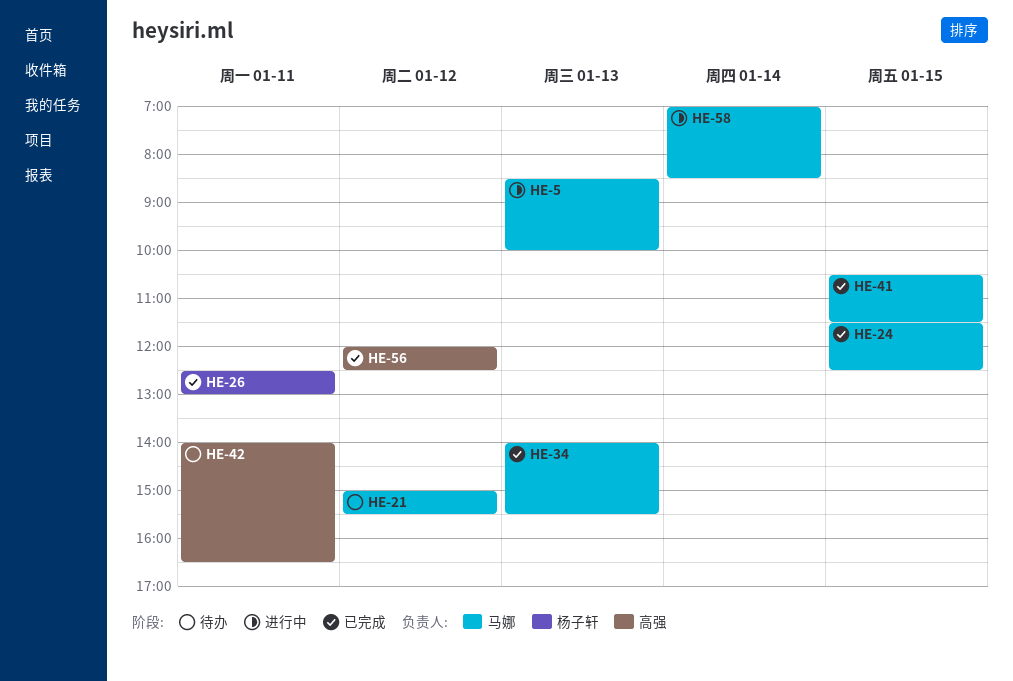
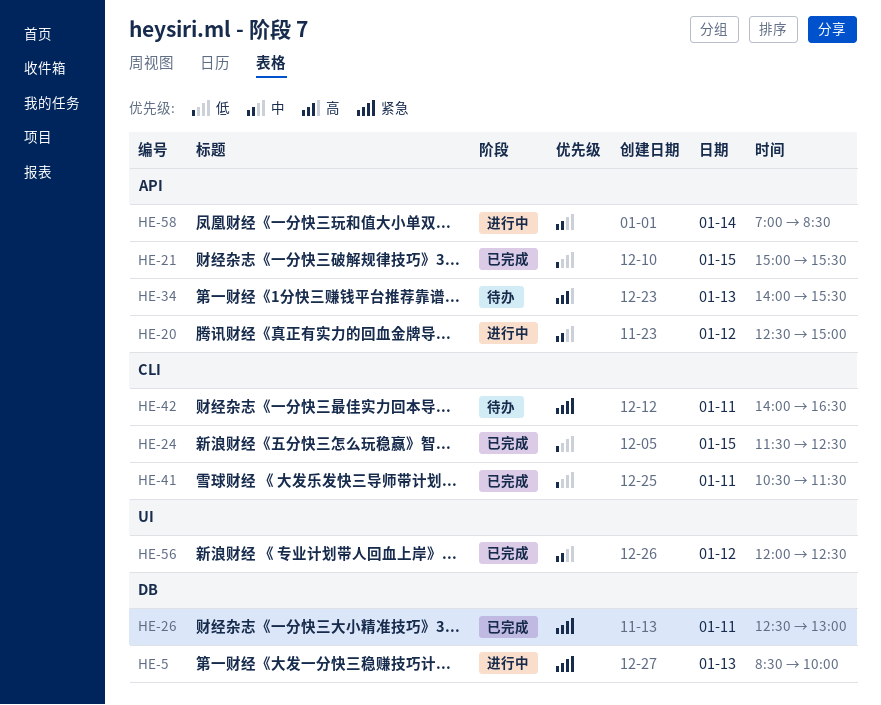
HE-20: none -> present
HE-21, status: 待办 -> 已完成
HE-21, day: Jan 12 -> Jan 15
HE-34, status: 已完成 -> 待办
HE-41, day: Jan 15 -> Jan 11

